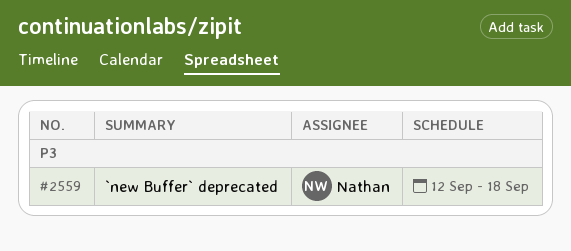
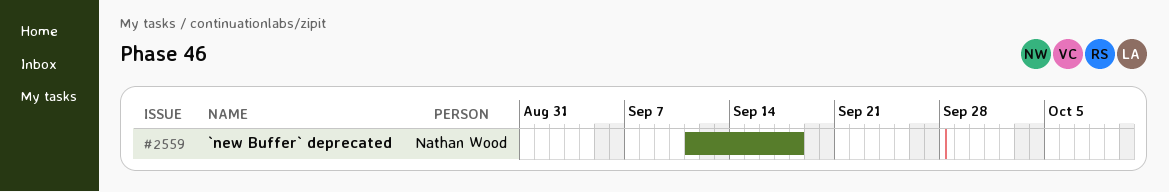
#2559, start: Sep 12 -> Sep 11

